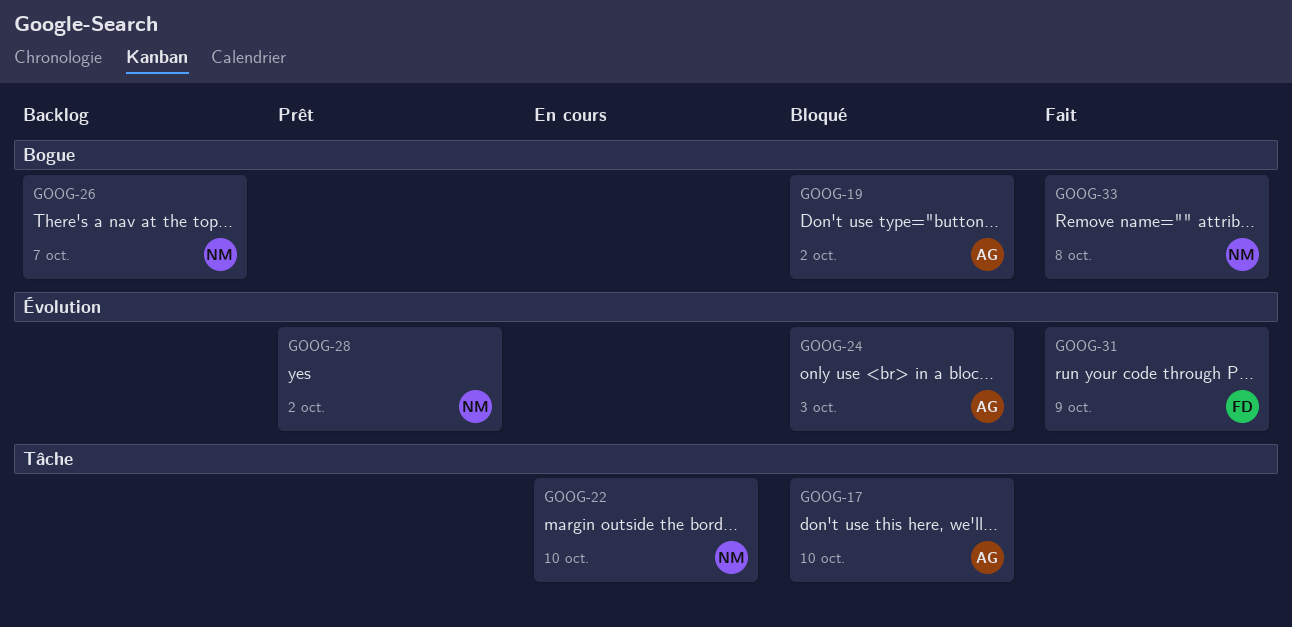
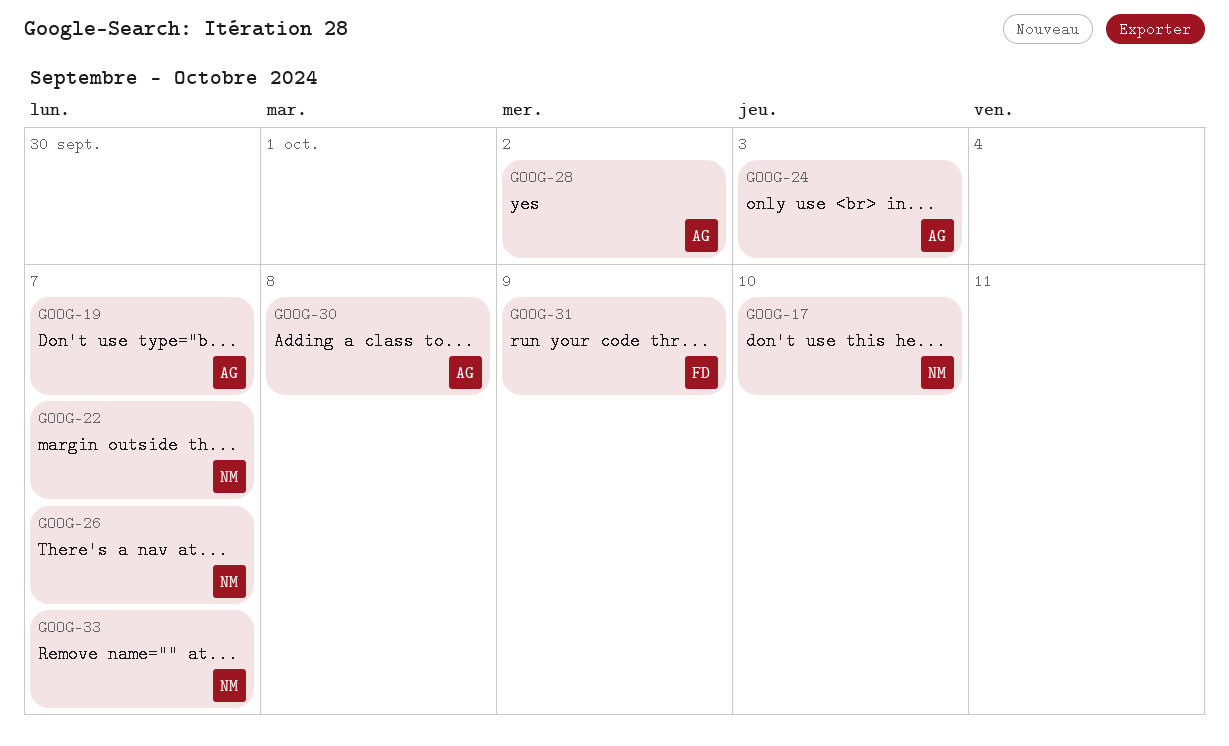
GOOG-17, owner: AG -> NM
GOOG-19, due: Oct 2 -> Oct 7
GOOG-22, due: Oct 10 -> Oct 7
GOOG-28, owner: NM -> AG
GOOG-30: none -> present
GOOG-33, due: Oct 8 -> Oct 7

